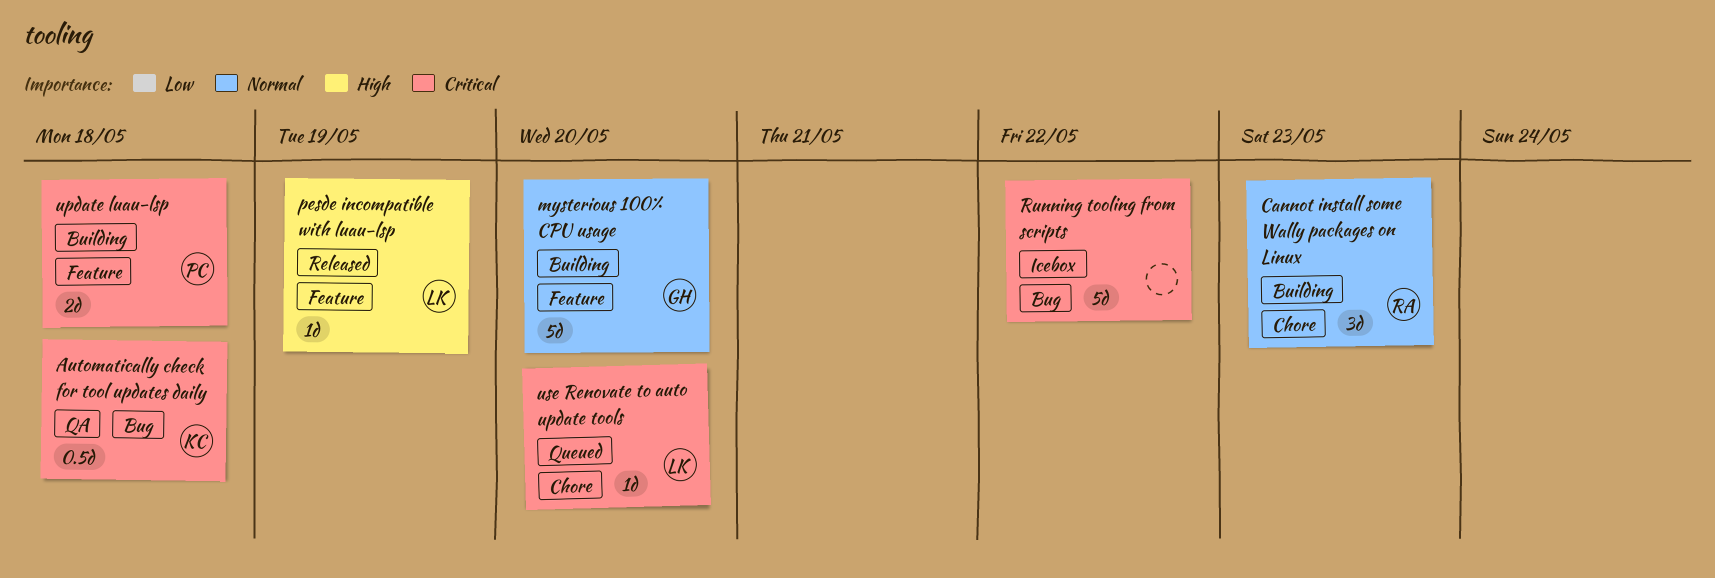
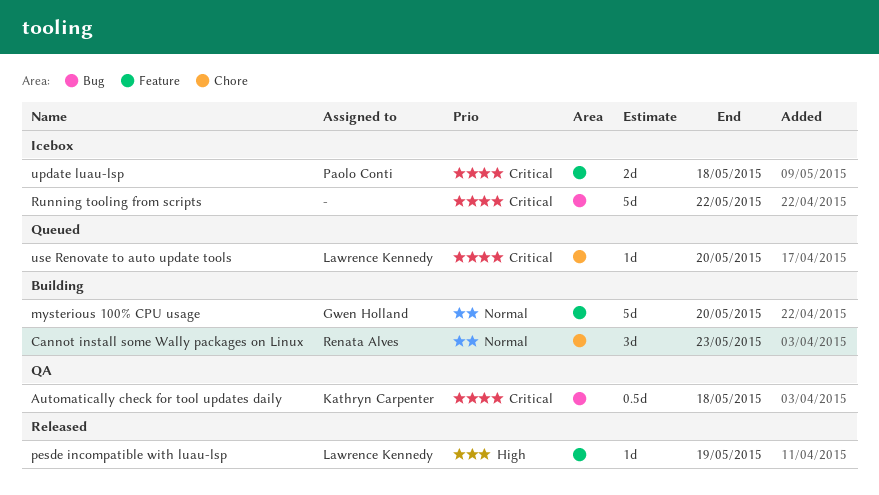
update luau-lsp, status: Building -> Icebox

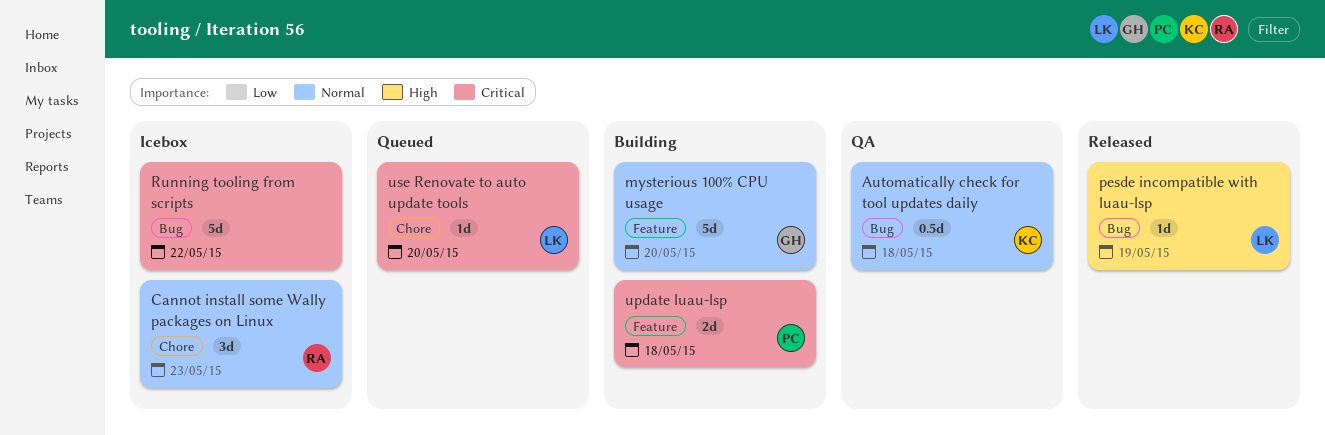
Automatically check for tool updates daily, priority: Critical -> Normal
Cannot install some Wally packages on Linux, status: Building -> Icebox
pesde incompatible with luau-lsp, label: Feature -> Bug
update luau-lsp, status: Icebox -> Building

